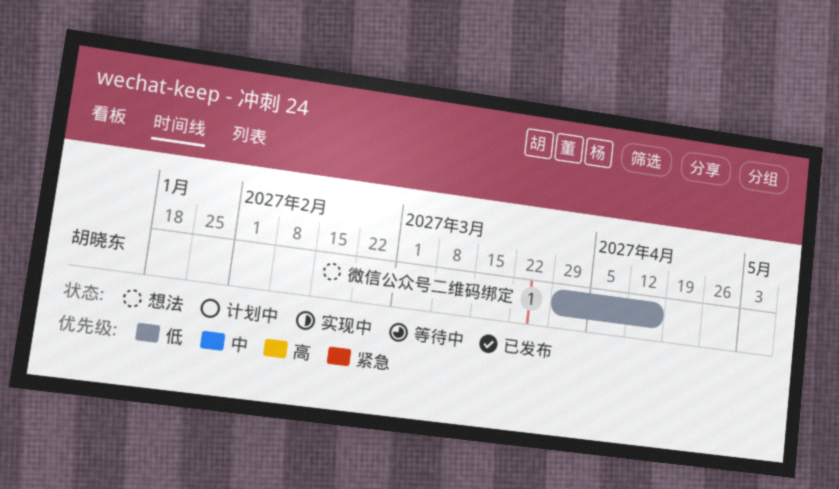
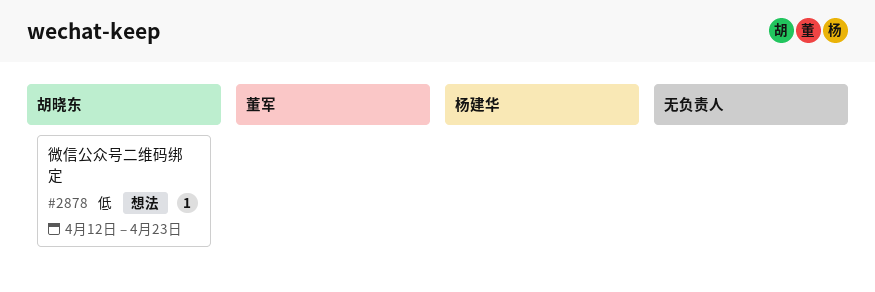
微信公众号二维码绑定, start: Mar 29 -> Apr 12
微信公众号二维码绑定, due: Apr 16 -> Apr 23

